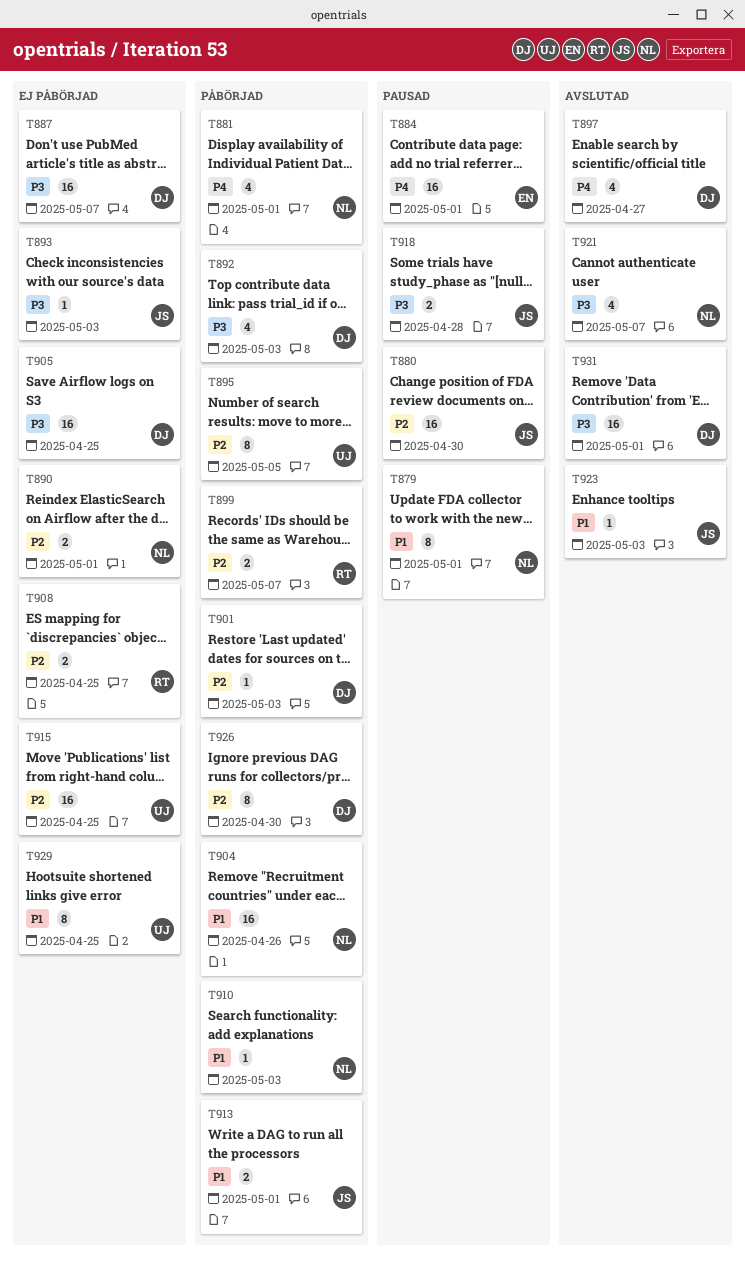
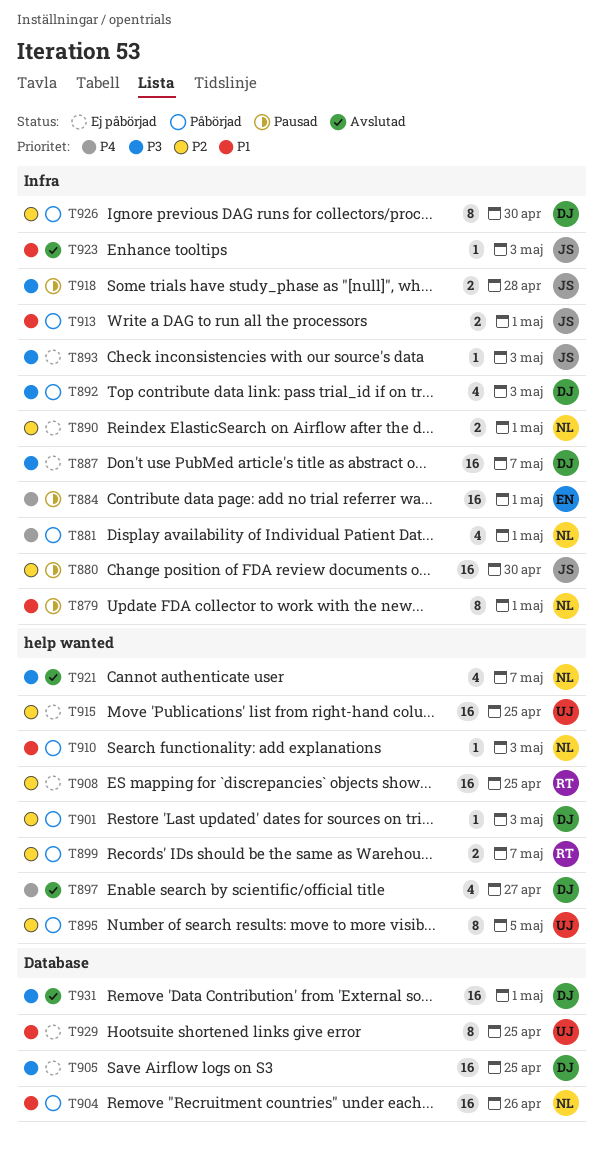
T908, estimate: 2 -> 16

